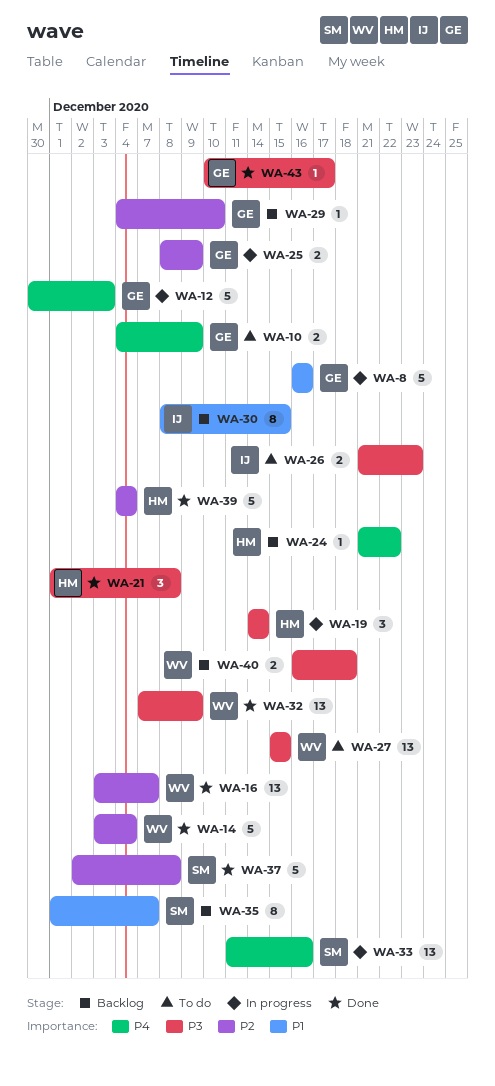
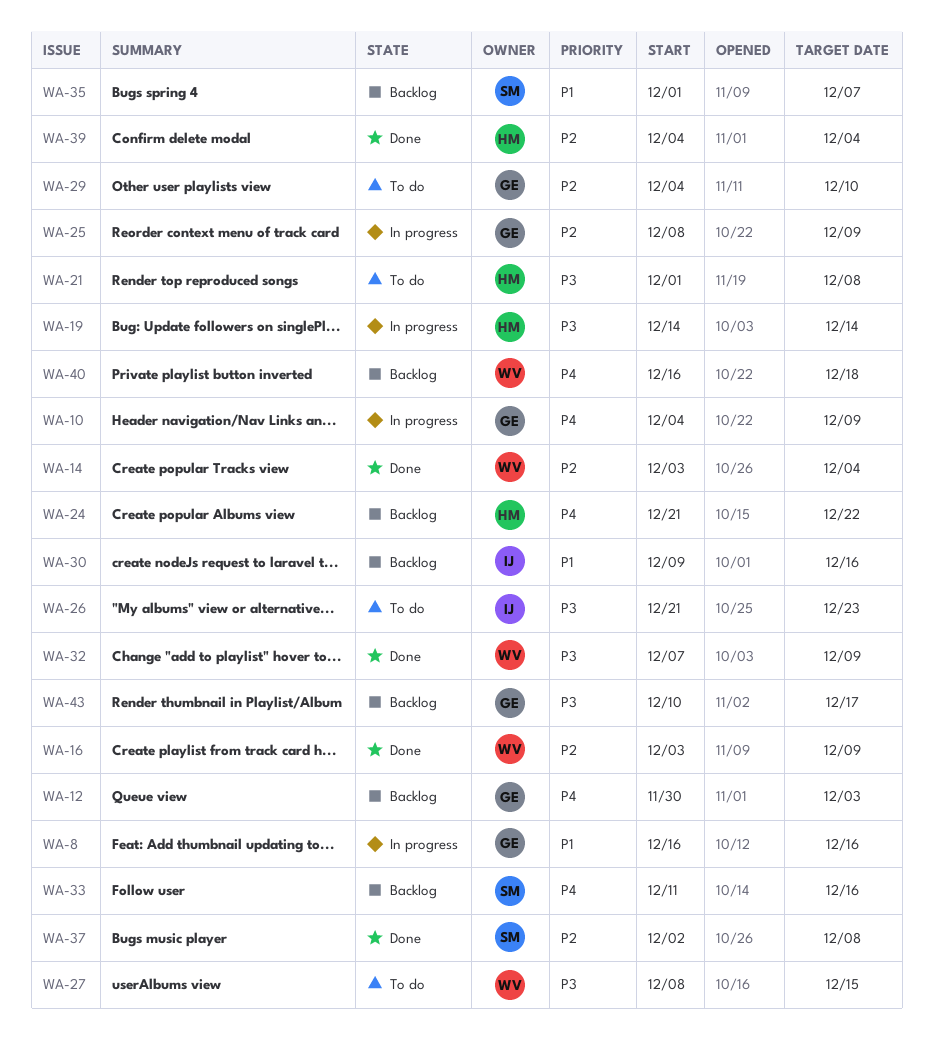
WA-10, status: To do -> In progress
WA-12, status: In progress -> Backlog
WA-16, due: Dec 7 -> Dec 9
WA-21, status: Done -> To do
WA-27, start: Dec 15 -> Dec 8
WA-29, status: Backlog -> To do
WA-30, start: Dec 8 -> Dec 9
WA-30, due: Dec 15 -> Dec 16
WA-33, status: In progress -> Backlog
WA-40, priority: P3 -> P4
WA-43, status: Done -> Backlog

